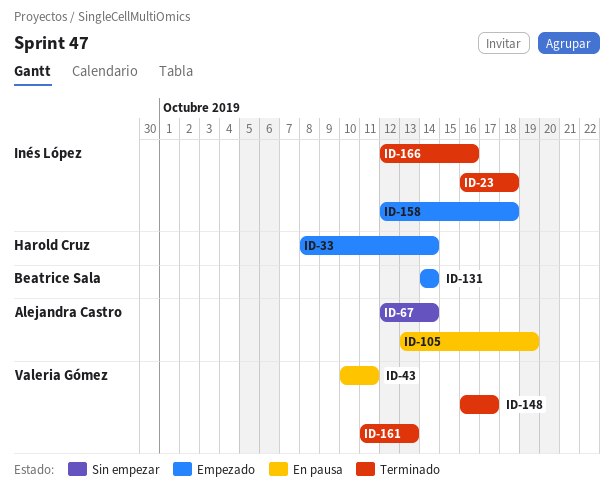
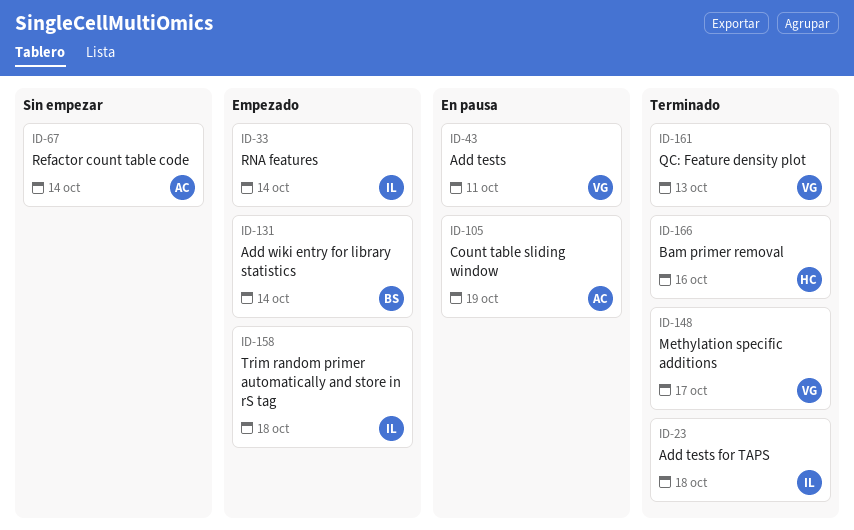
ID-33, owner: Harold Cruz -> Inés López
ID-166, owner: Inés López -> Harold Cruz

